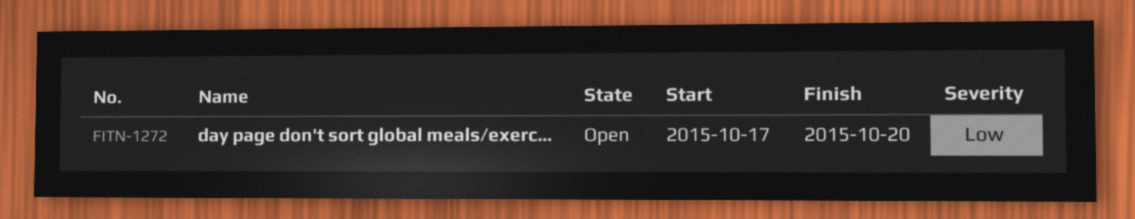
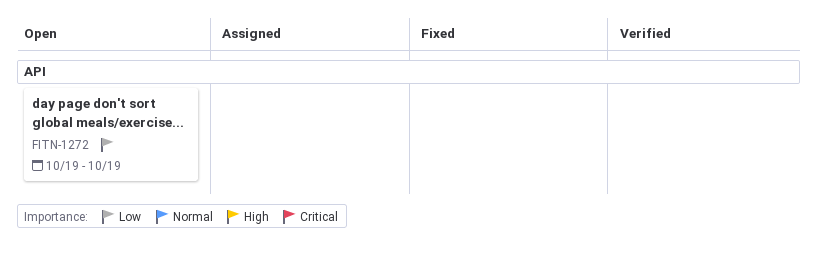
FITN-1272, start: Oct 17 -> Oct 19
FITN-1272, due: Oct 20 -> Oct 19

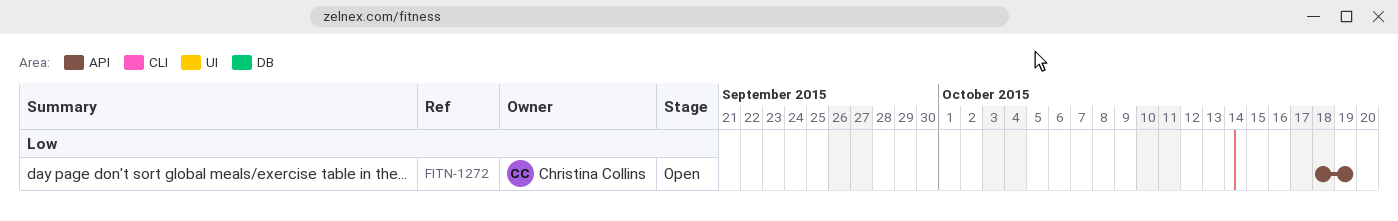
FITN-1272, start: Oct 19 -> Oct 18

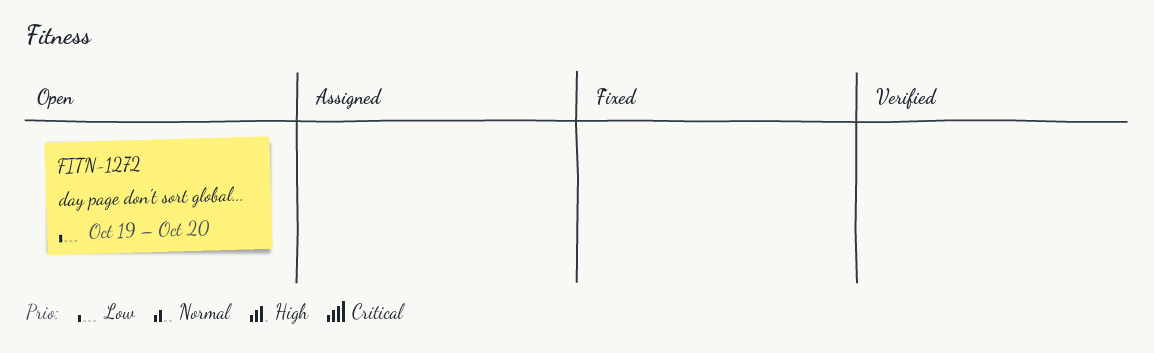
FITN-1272, start: Oct 18 -> Oct 19
FITN-1272, due: Oct 19 -> Oct 20

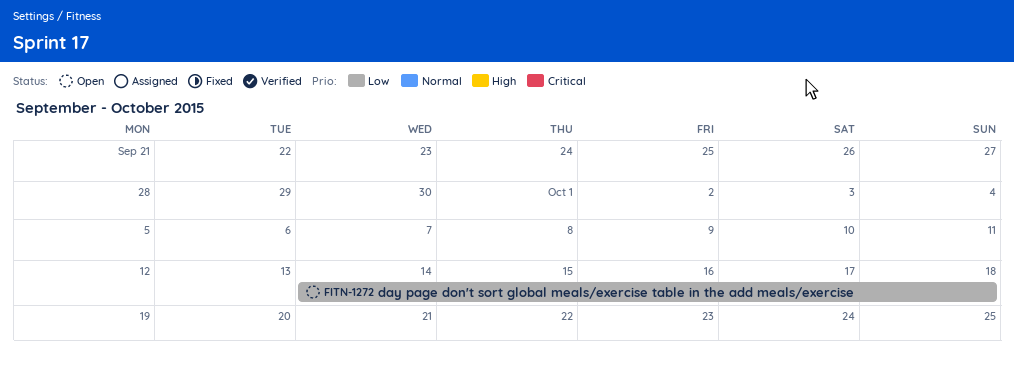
FITN-1272, start: Oct 19 -> Oct 14
FITN-1272, due: Oct 20 -> Oct 18

